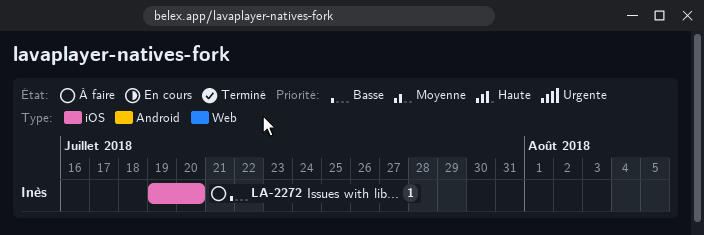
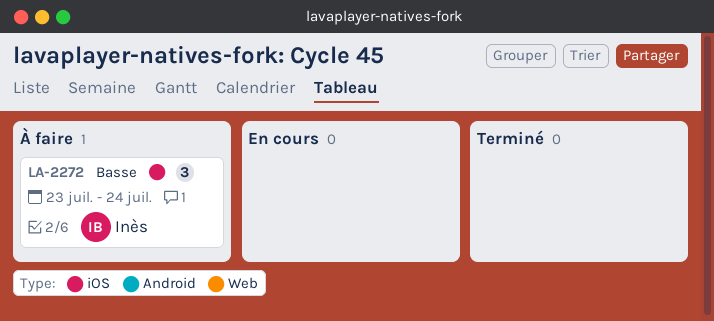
LA-2272, estimate: 1 -> 3
LA-2272, start: Jul 19 -> Jul 23
LA-2272, due: Jul 20 -> Jul 24

